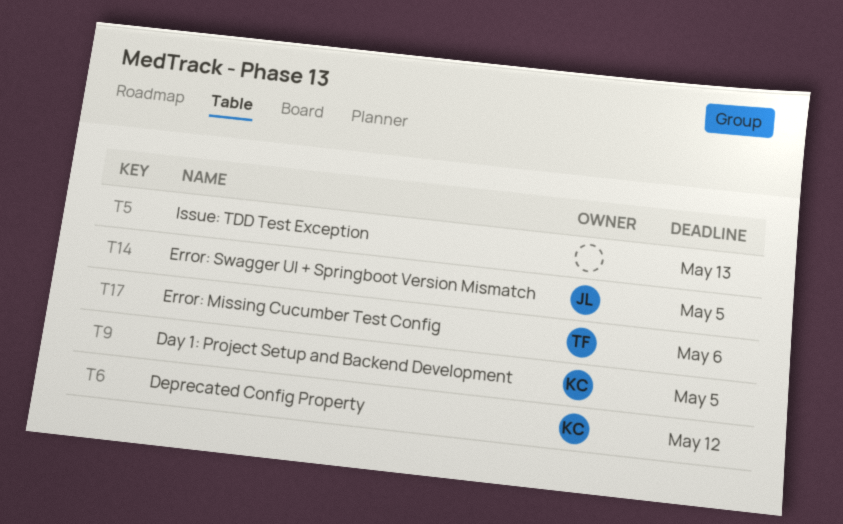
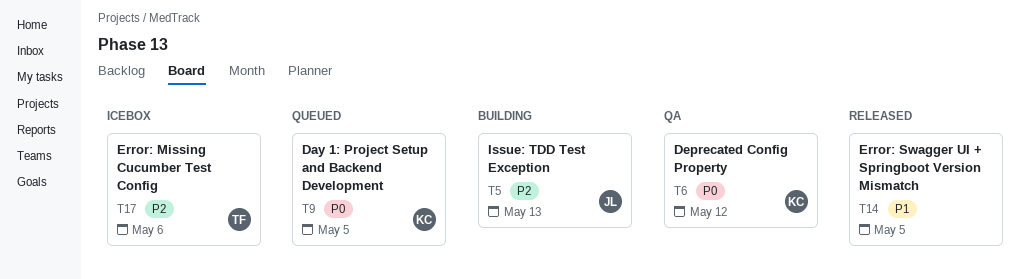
T5, owner: none -> JL
T14, owner: JL -> none

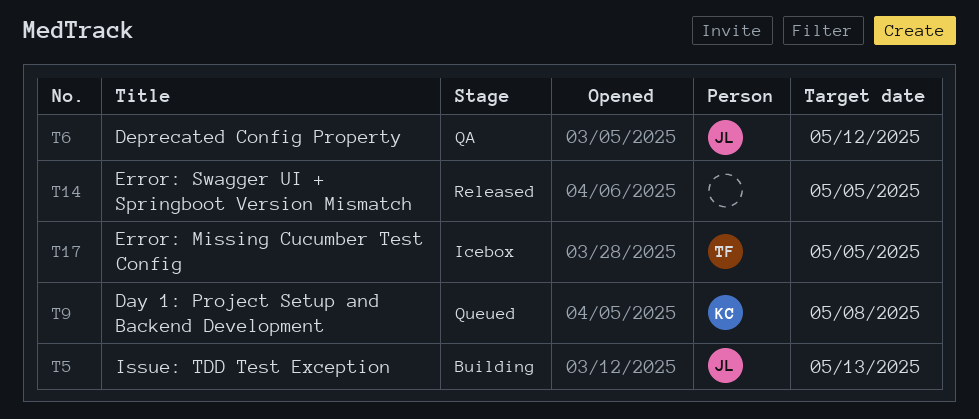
T6, owner: KC -> JL
T9, due: May 5 -> May 8
T17, due: May 6 -> May 5

